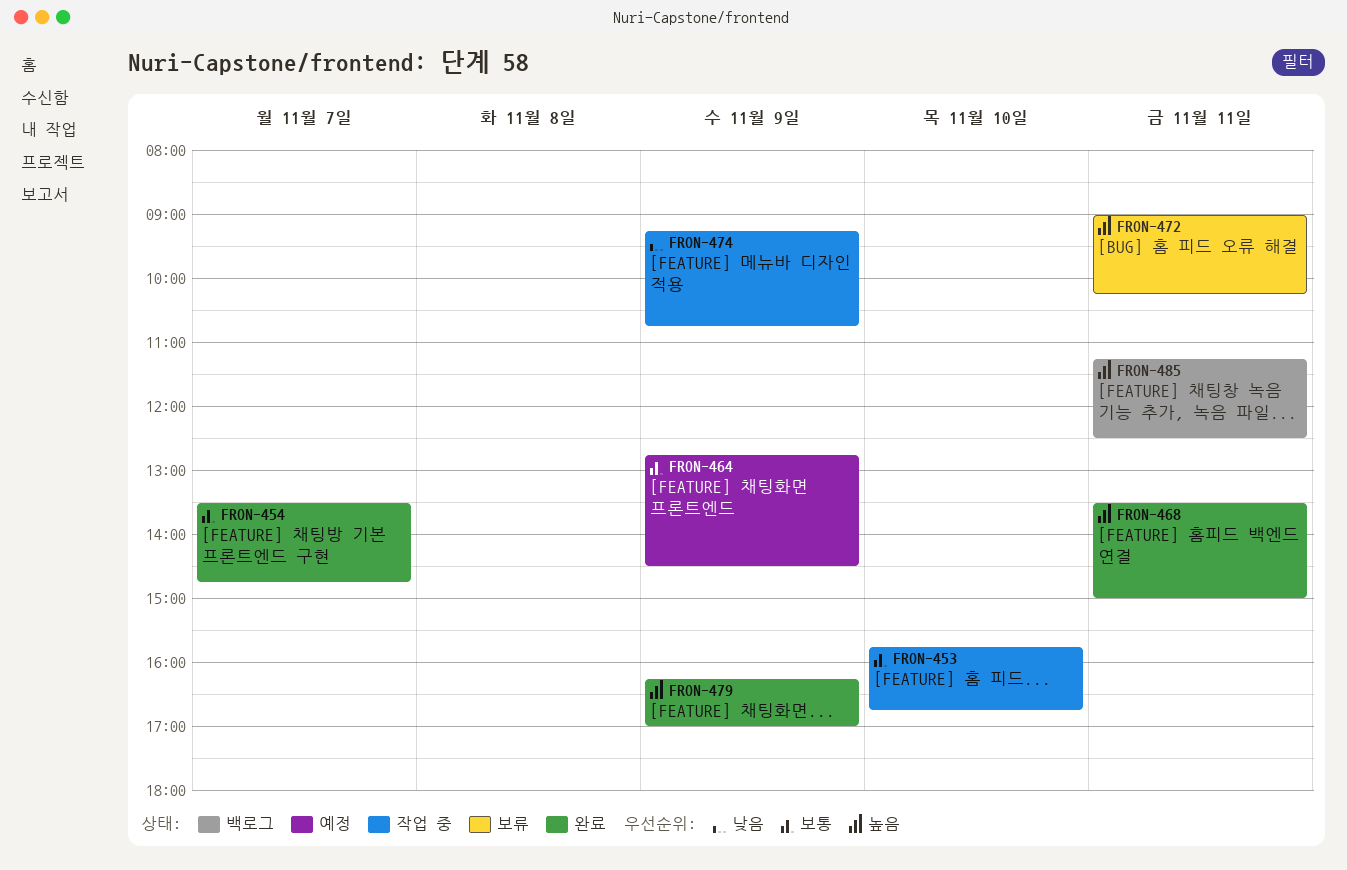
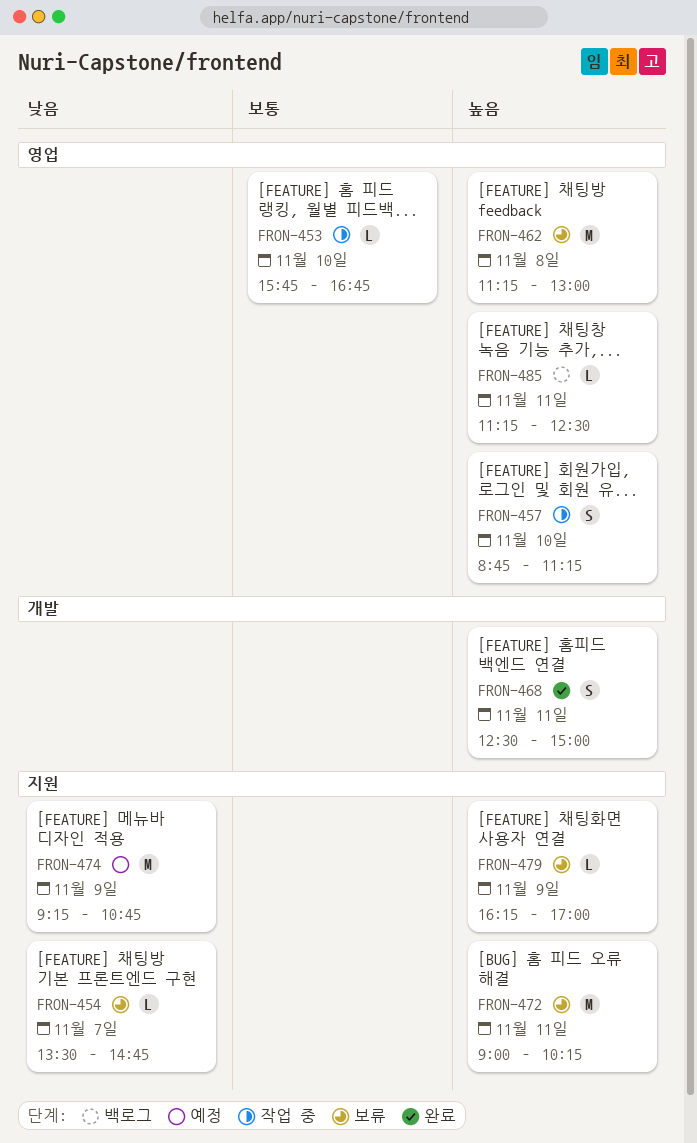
FRON-454, status: 완료 -> 보류
FRON-454, priority: 보통 -> 낮음
FRON-457: none -> present
FRON-462: none -> present
FRON-464: present -> none
FRON-468, begins: 13:30 -> 12:30
FRON-474, status: 작업 중 -> 예정
FRON-479, status: 완료 -> 보류

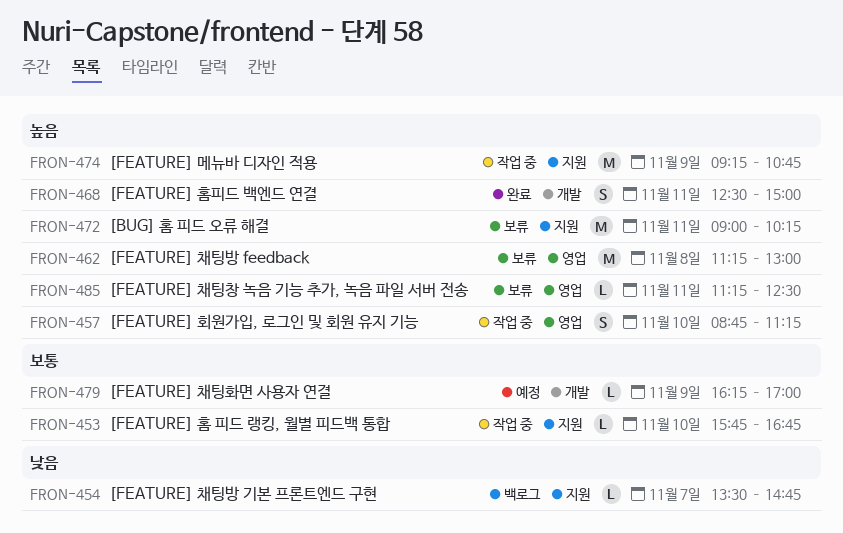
FRON-453, label: 영업 -> 지원
FRON-454, status: 보류 -> 백로그
FRON-474, status: 예정 -> 작업 중
FRON-474, priority: 낮음 -> 높음
FRON-479, status: 보류 -> 예정
FRON-479, priority: 높음 -> 보통
FRON-479, label: 지원 -> 개발
FRON-485, status: 백로그 -> 보류

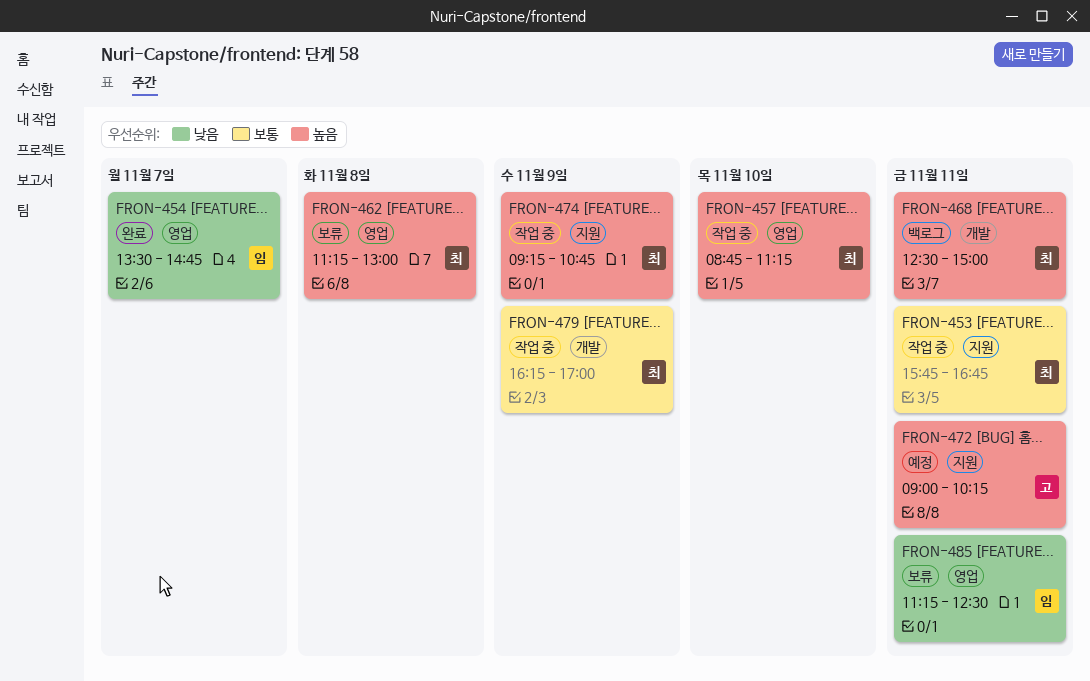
FRON-453, day: Nov 10 -> Nov 11
FRON-454, status: 백로그 -> 완료
FRON-454, label: 지원 -> 영업
FRON-468, status: 완료 -> 백로그
FRON-472, status: 보류 -> 예정
FRON-479, status: 예정 -> 작업 중
FRON-485, priority: 높음 -> 낮음

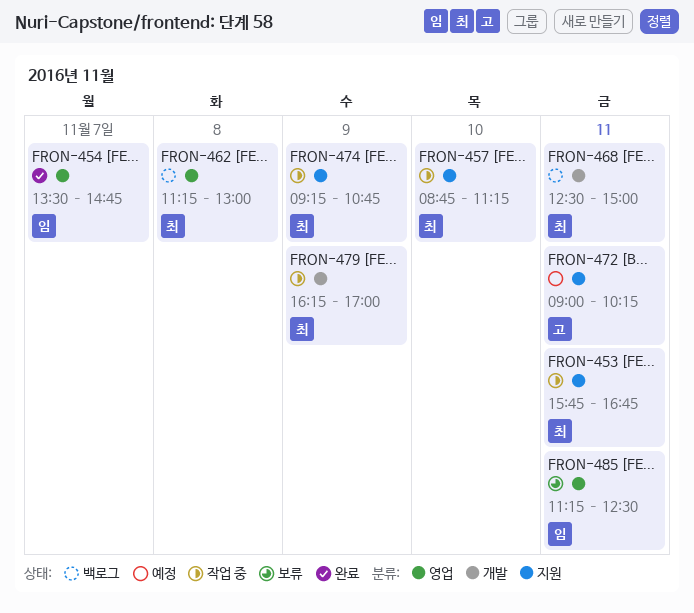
FRON-457, label: 영업 -> 지원
FRON-462, status: 보류 -> 백로그

